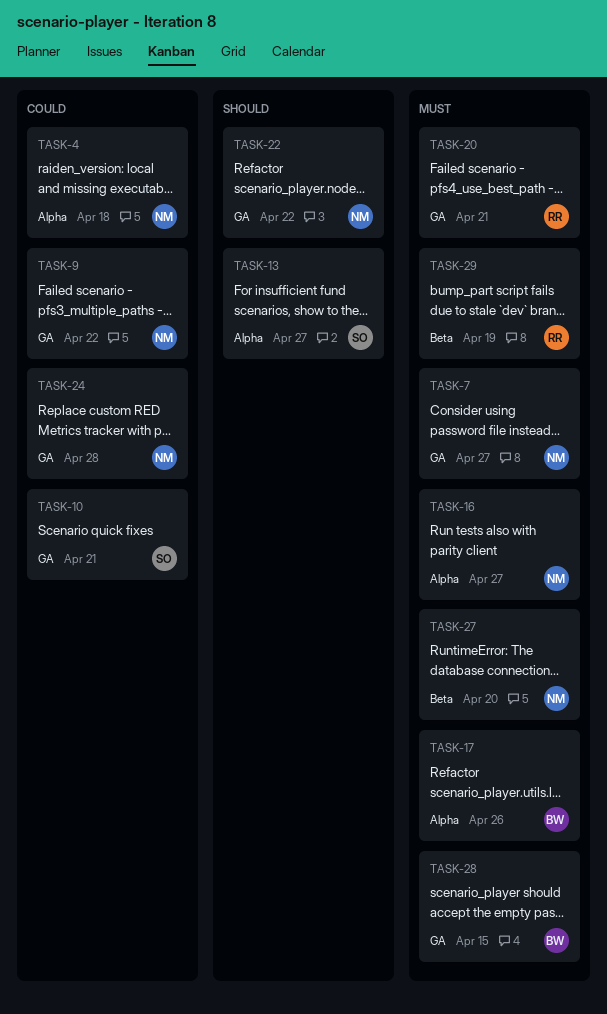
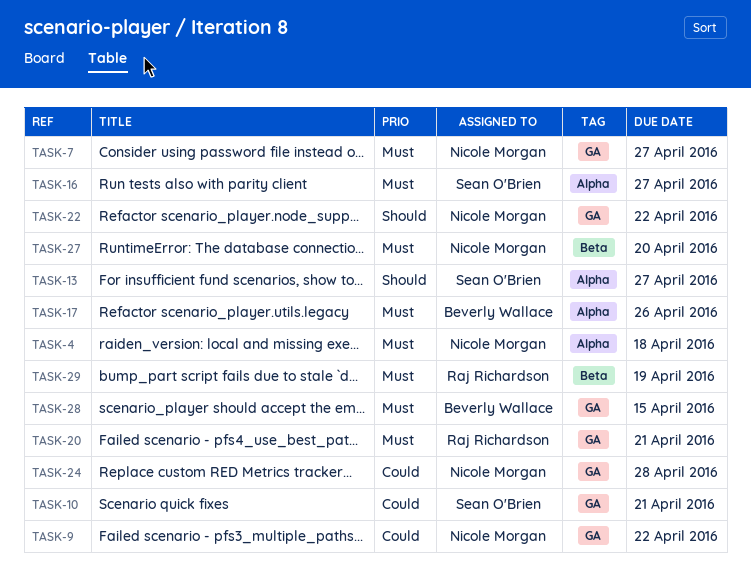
TASK-4, priority: Could -> Must
TASK-16, owner: Nicole Morgan -> Sean O'Brien

